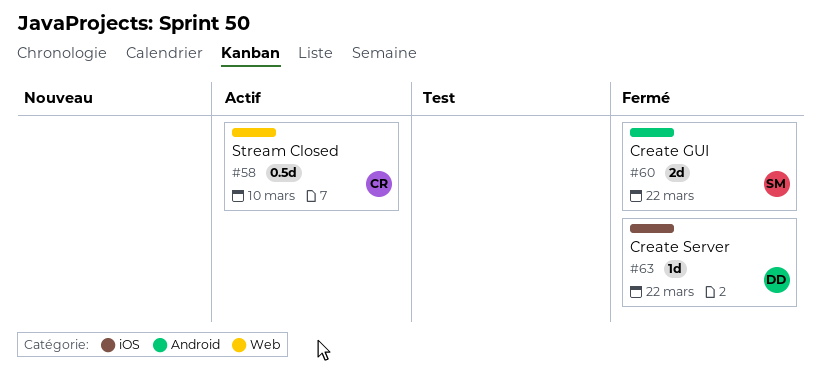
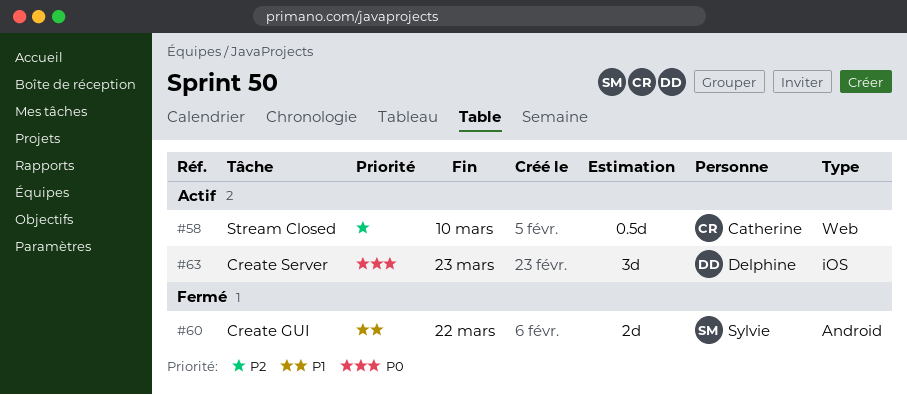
#63, status: Fermé -> Actif
#63, estimate: 1d -> 3d
#63, due: Mar 22 -> Mar 23

